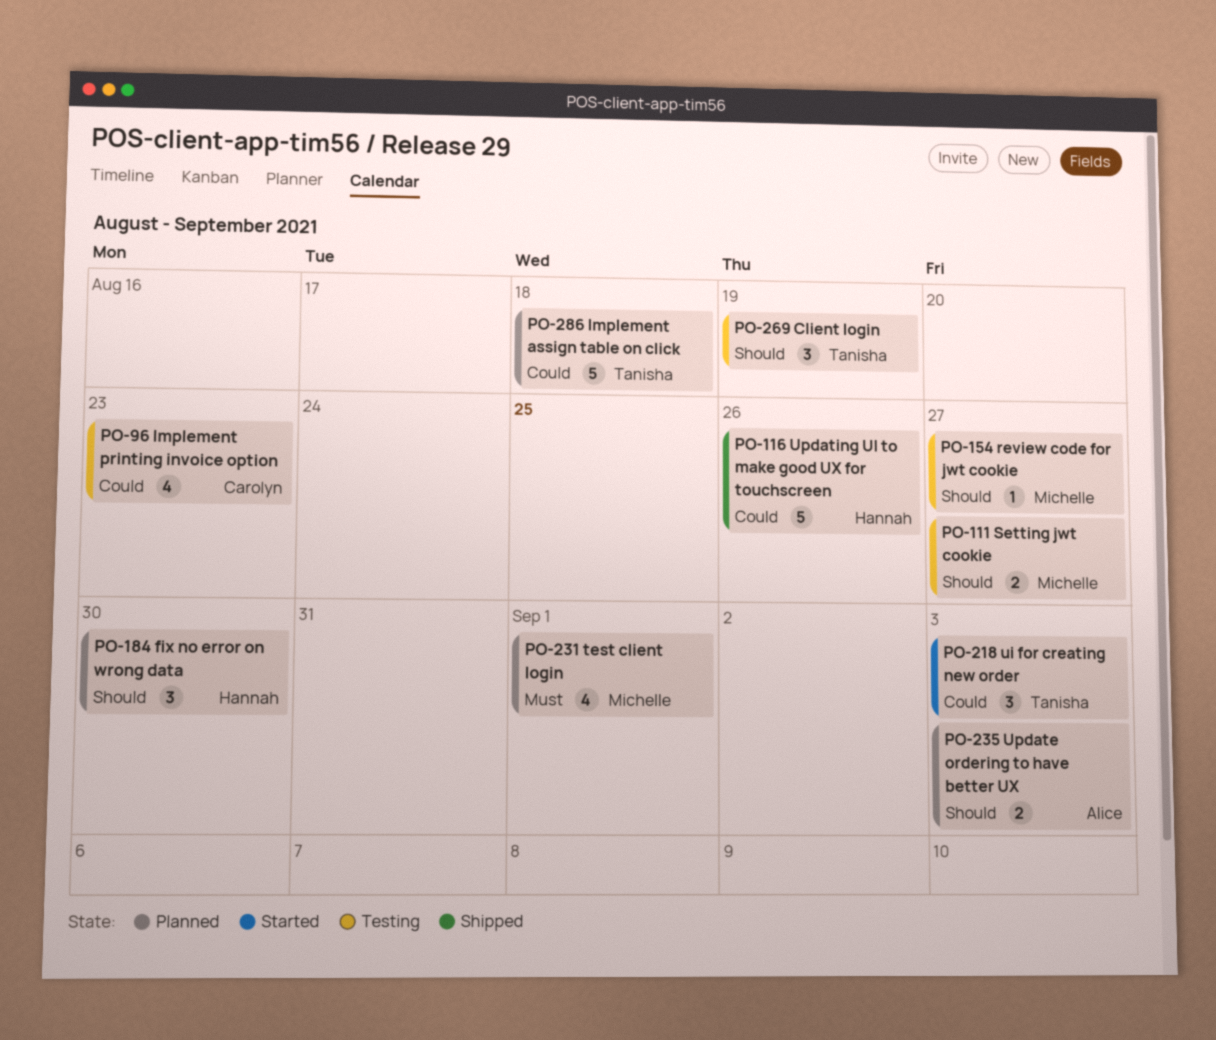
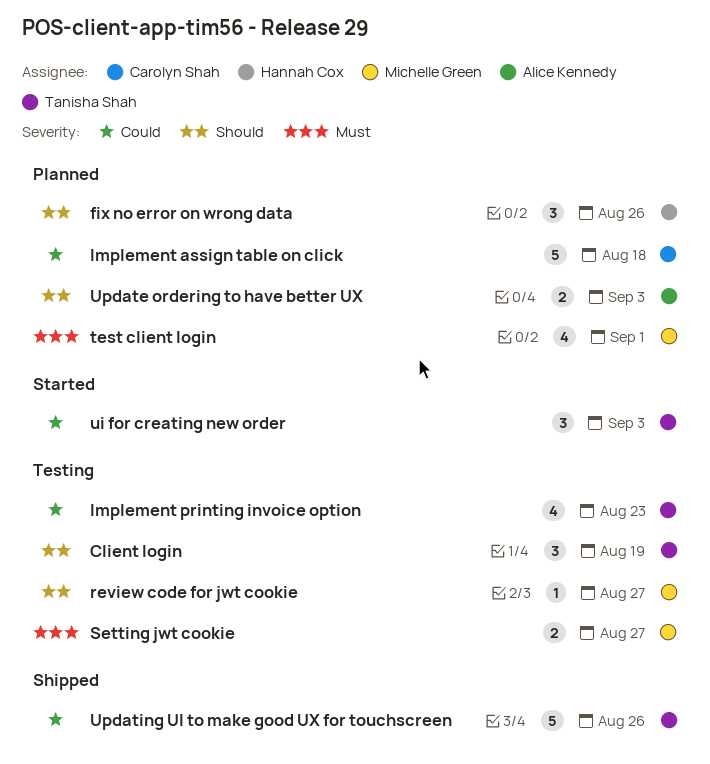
fix no error on wrong data, due: Aug 30 -> Aug 26
Implement assign table on click, owner: Tanisha Shah -> Carolyn Shah
Implement printing invoice option, owner: Carolyn Shah -> Tanisha Shah
Setting jwt cookie, priority: Should -> Must
Updating UI to make good UX for touchscreen, owner: Hannah Cox -> Tanisha Shah

